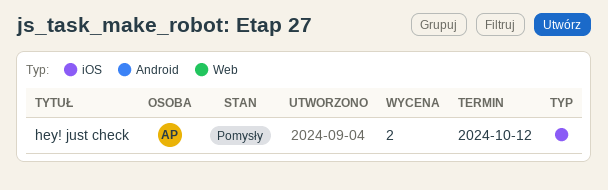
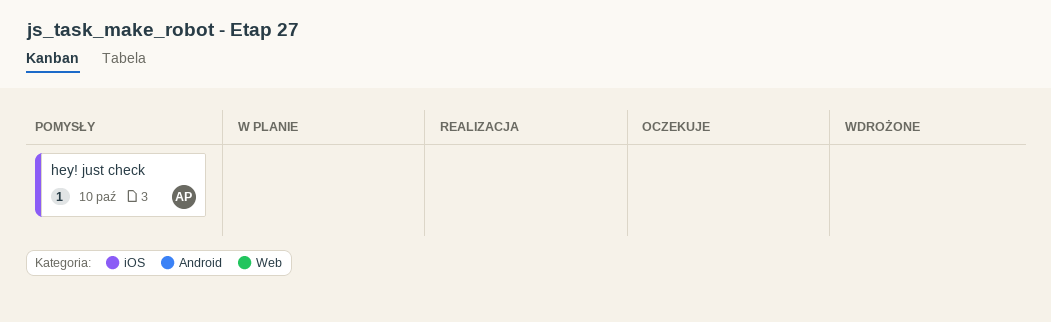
hey! just check, estimate: 2 -> 1
hey! just check, due: Oct 12 -> Oct 10

